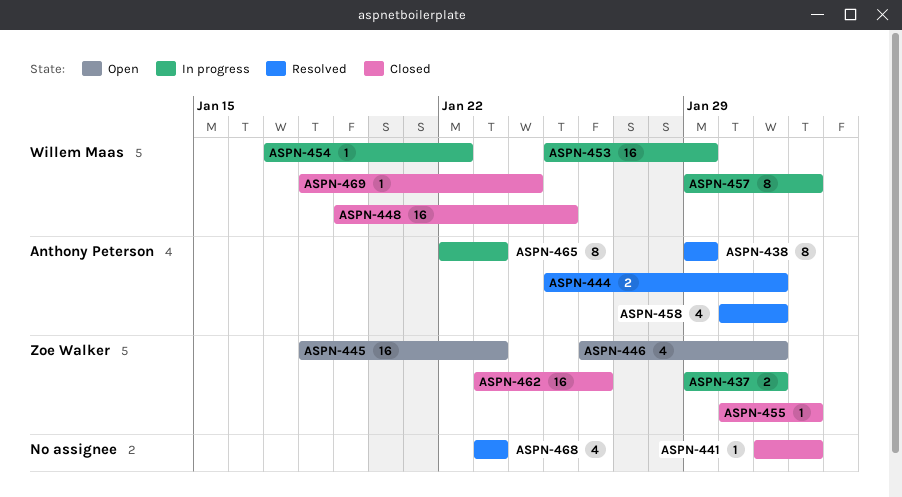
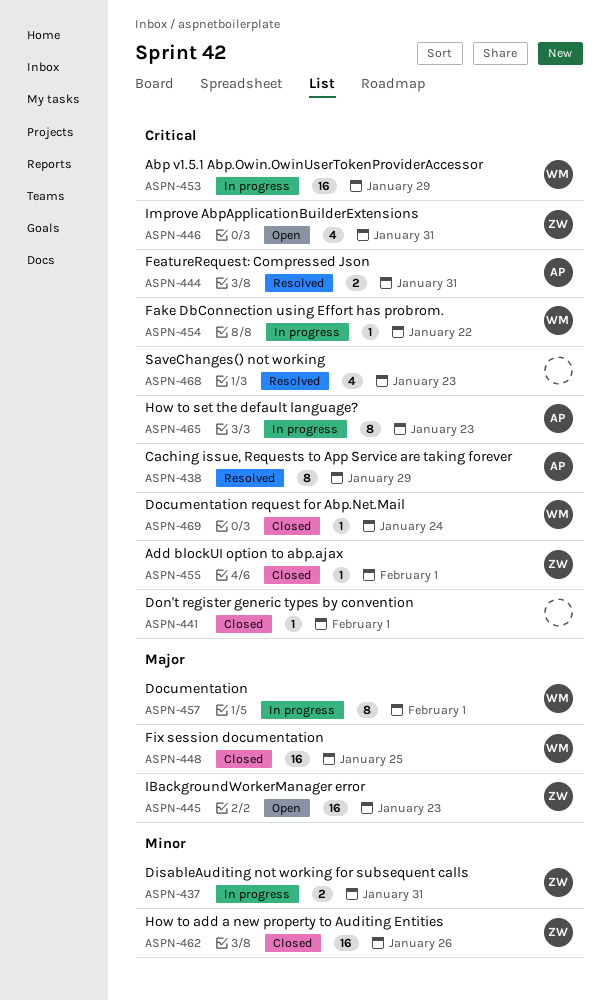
ASPN-458: present -> none

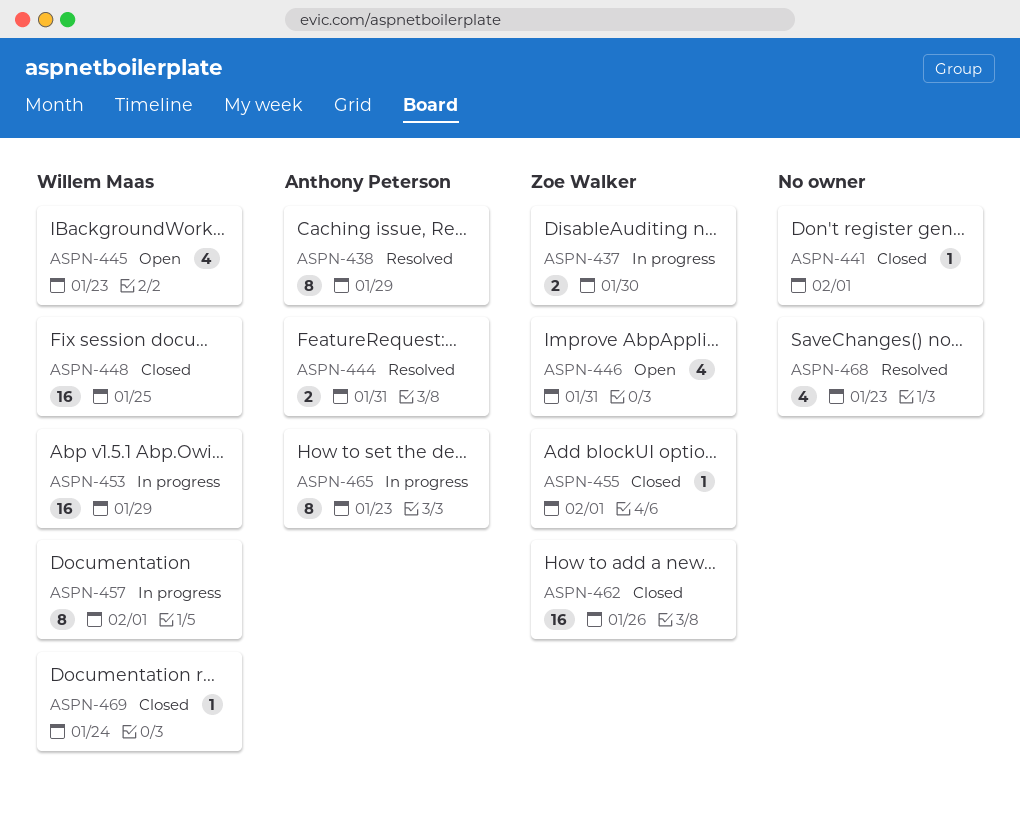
ASPN-437, due: Jan 31 -> Jan 30
ASPN-445, owner: Zoe Walker -> Willem Maas
ASPN-445, estimate: 16 -> 4
ASPN-454: present -> none

